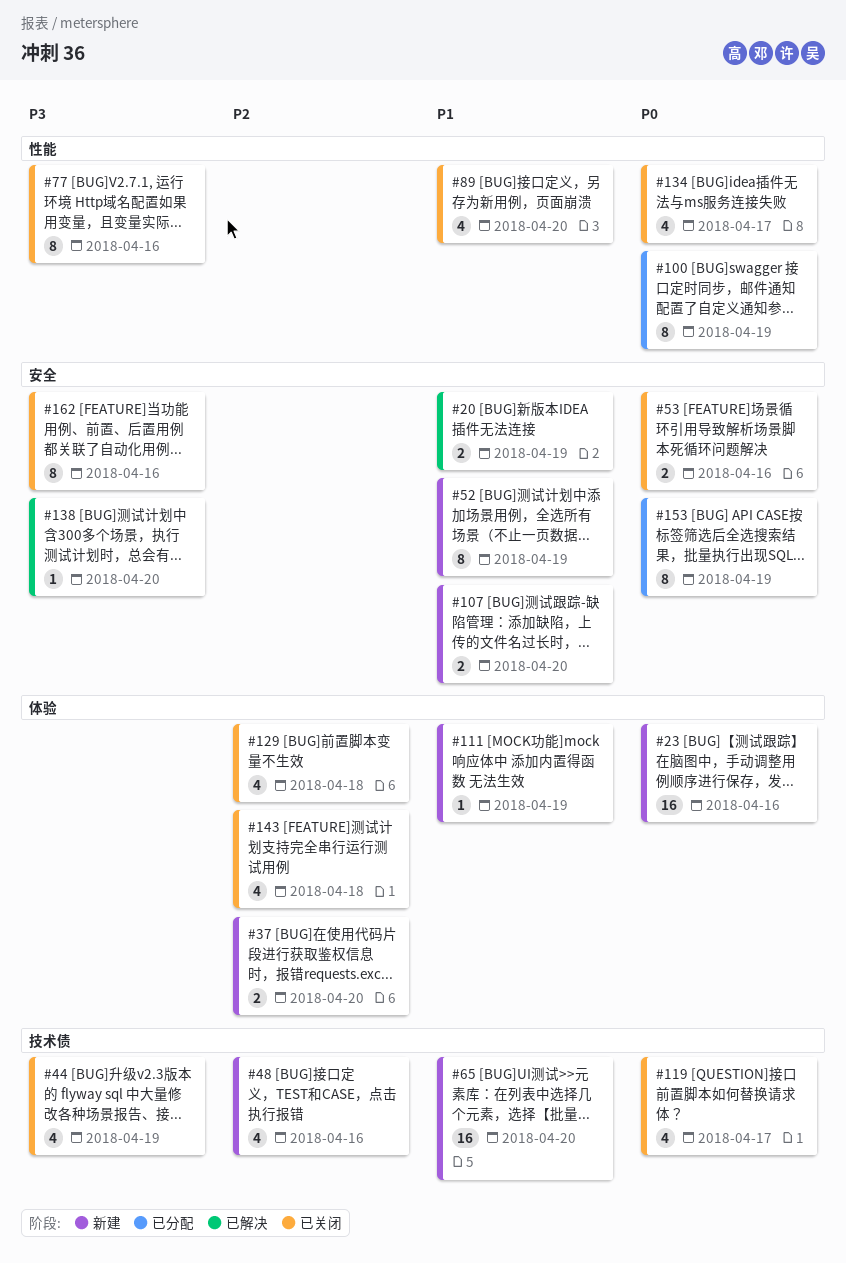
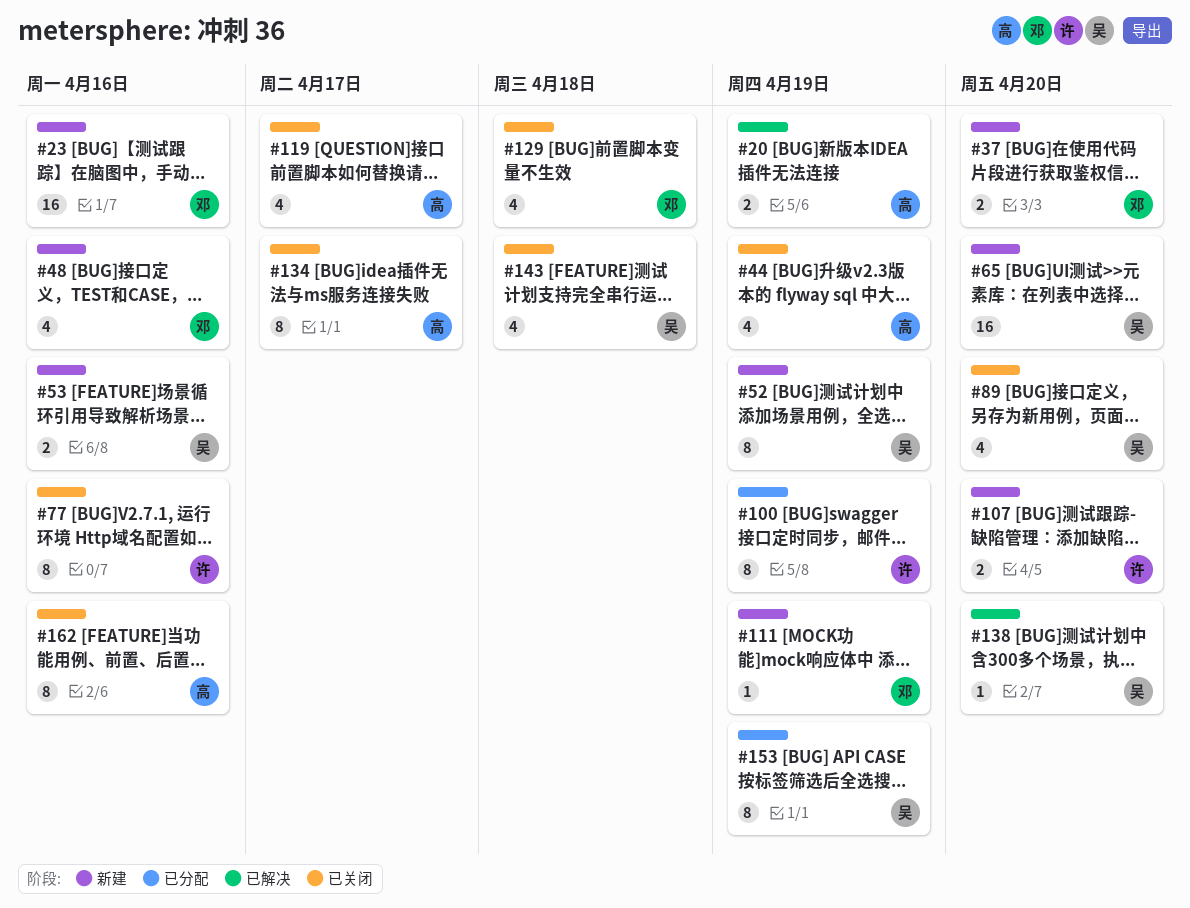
#53, status: 已关闭 -> 新建
#134, estimate: 4 -> 8

